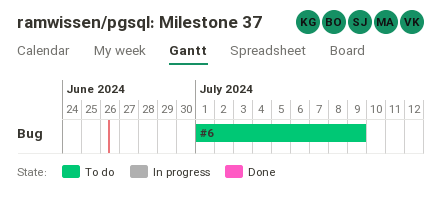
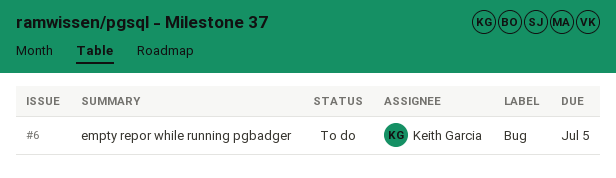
#6, due: Jul 9 -> Jul 5

